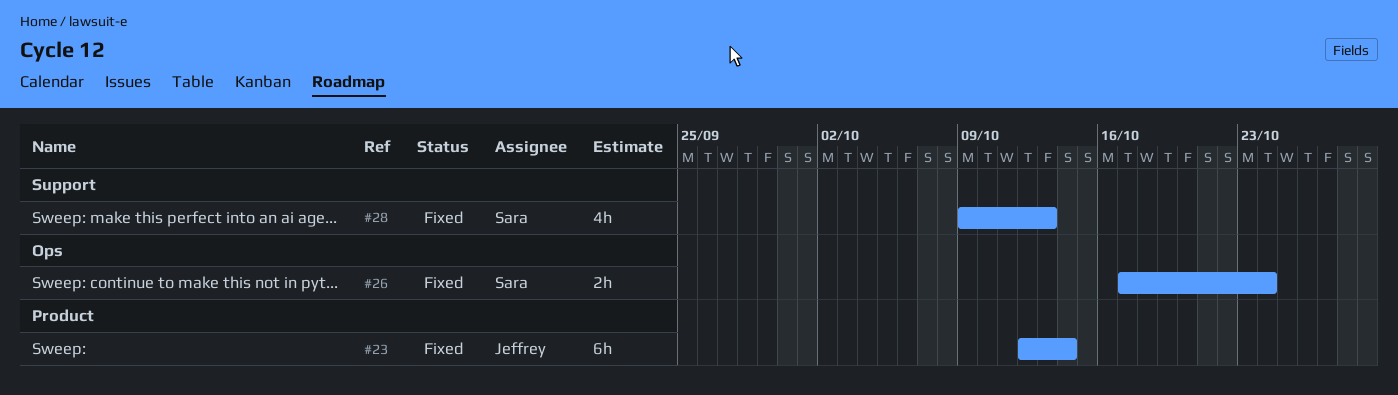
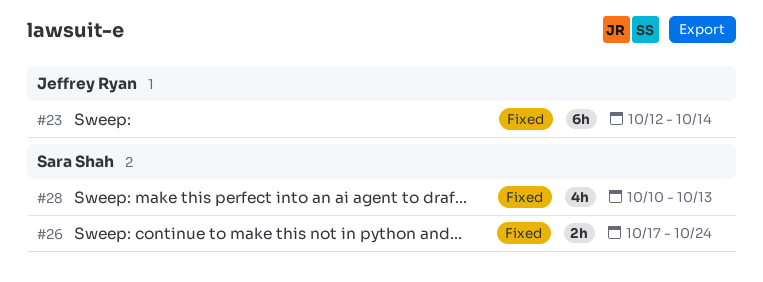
#28, start: Oct 9 -> Oct 10

